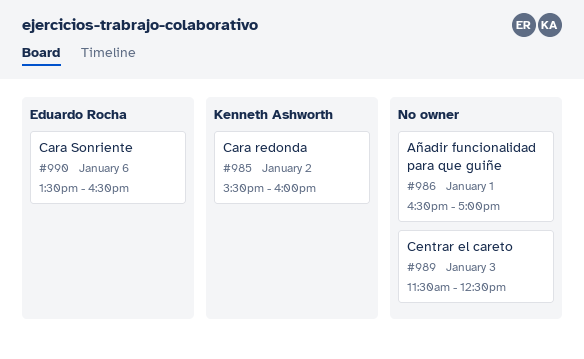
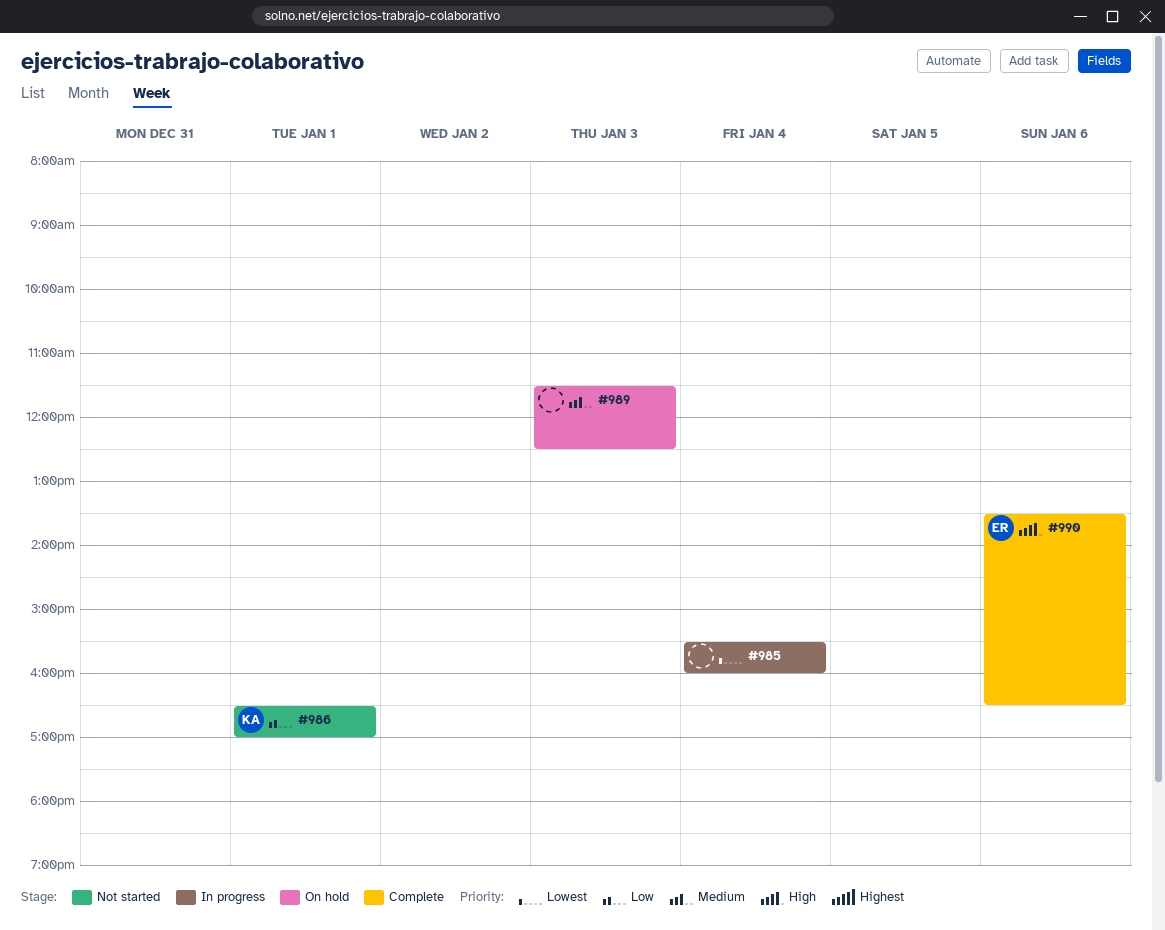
#985, owner: Kenneth Ashworth -> none
#985, day: Jan 2 -> Jan 4
#986, owner: none -> Kenneth Ashworth

